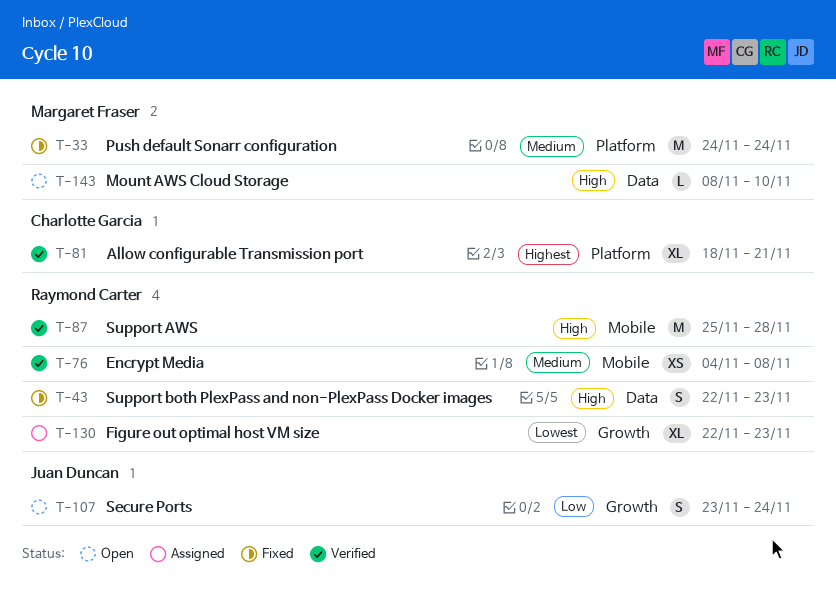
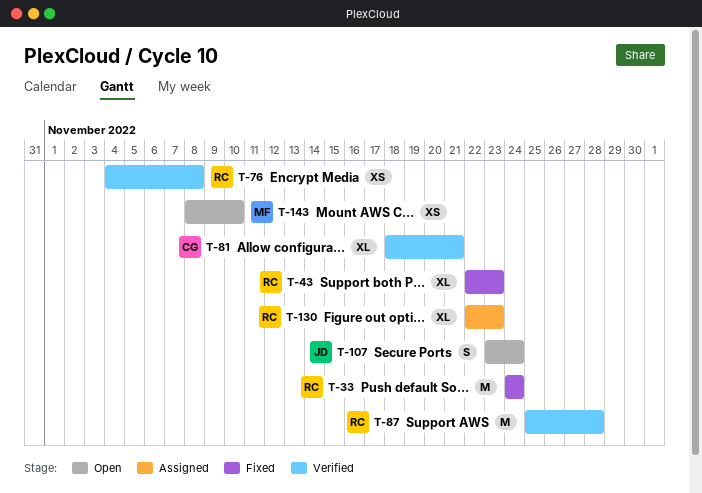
T-33, owner: Margaret Fraser -> Raymond Carter
T-43, estimate: S -> XL
T-143, estimate: L -> XS

